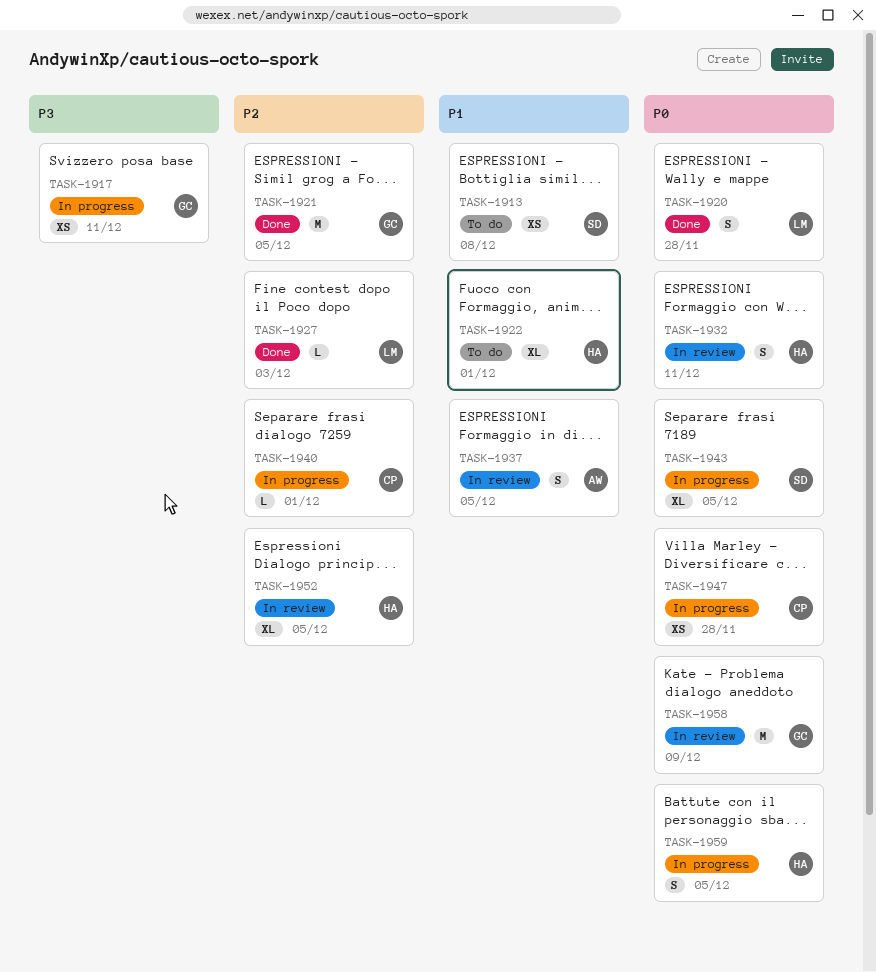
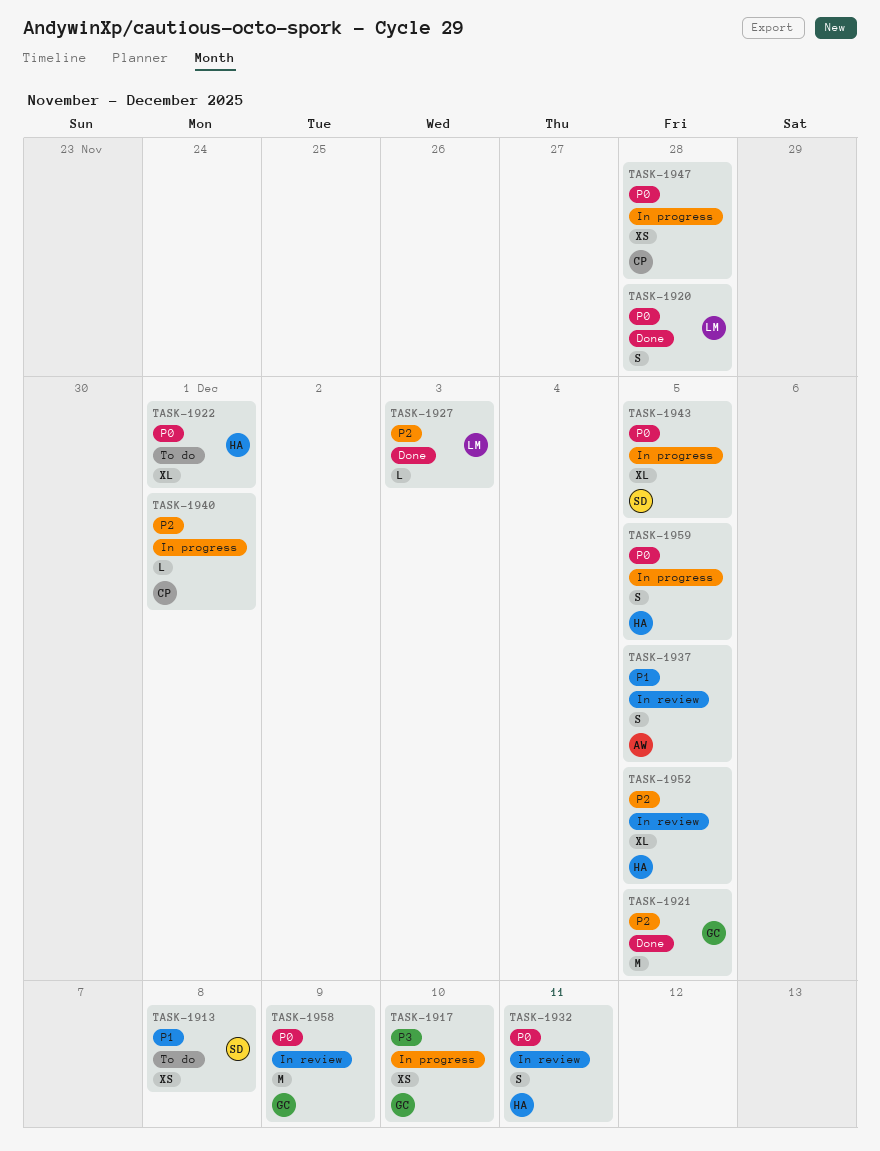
TASK-1917, due: Dec 11 -> Dec 10
TASK-1922, priority: P1 -> P0

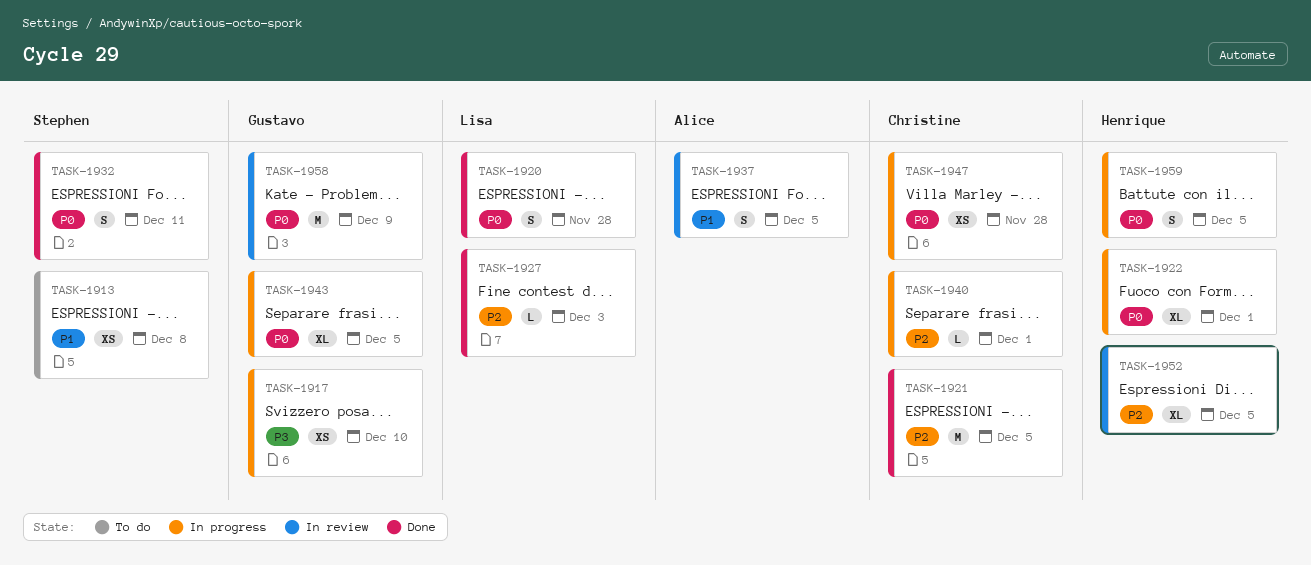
TASK-1921, owner: Gustavo -> Christine
TASK-1922, status: To do -> In progress
TASK-1932, status: In review -> Done
TASK-1932, owner: Henrique -> Stephen
TASK-1943, owner: Stephen -> Gustavo

